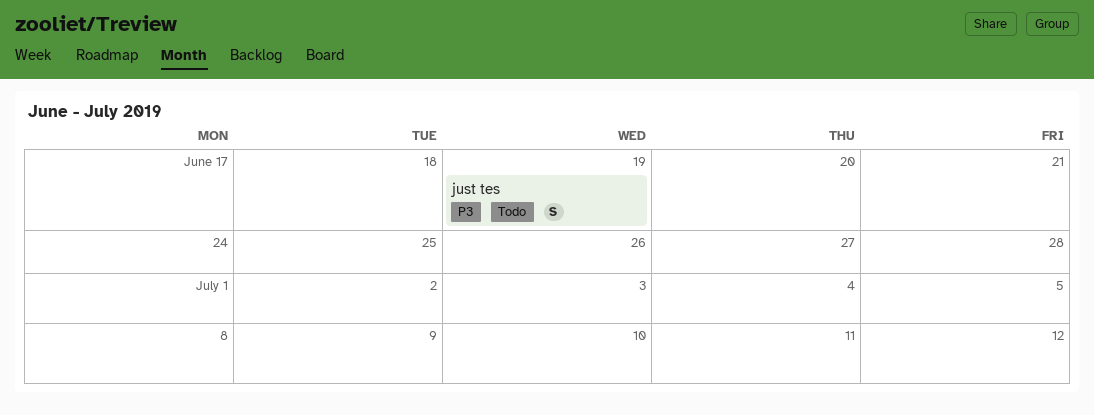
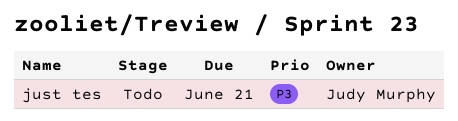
just tes, due: Jun 19 -> Jun 21

